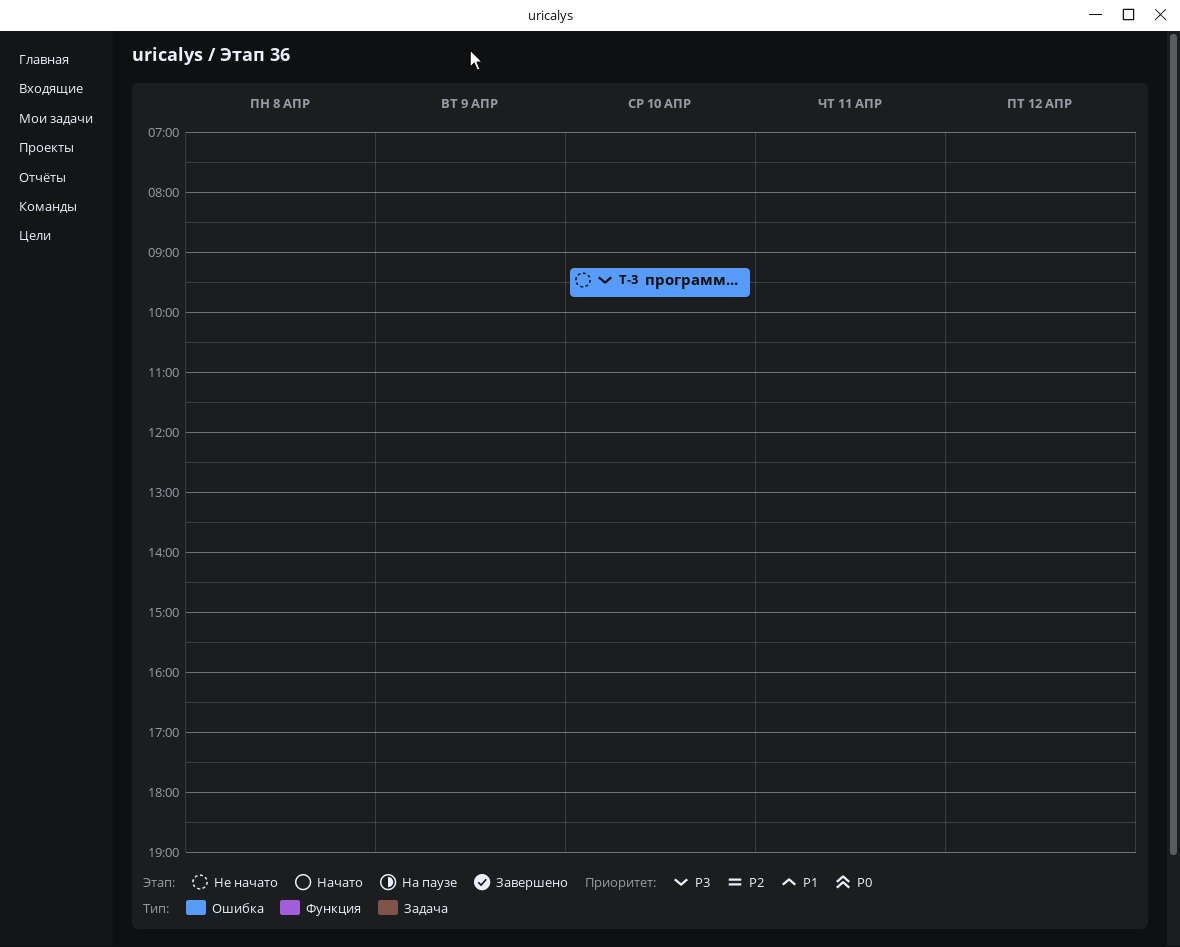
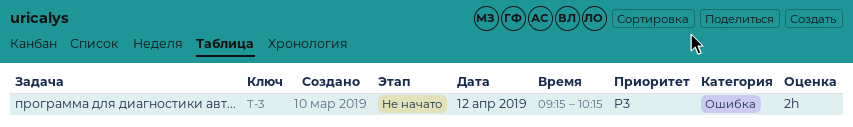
T-3, day: Apr 10 -> Apr 12
T-3, ends: 09:45 -> 10:15

